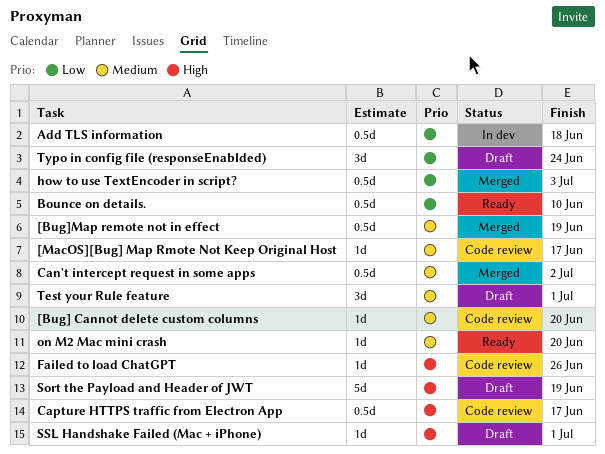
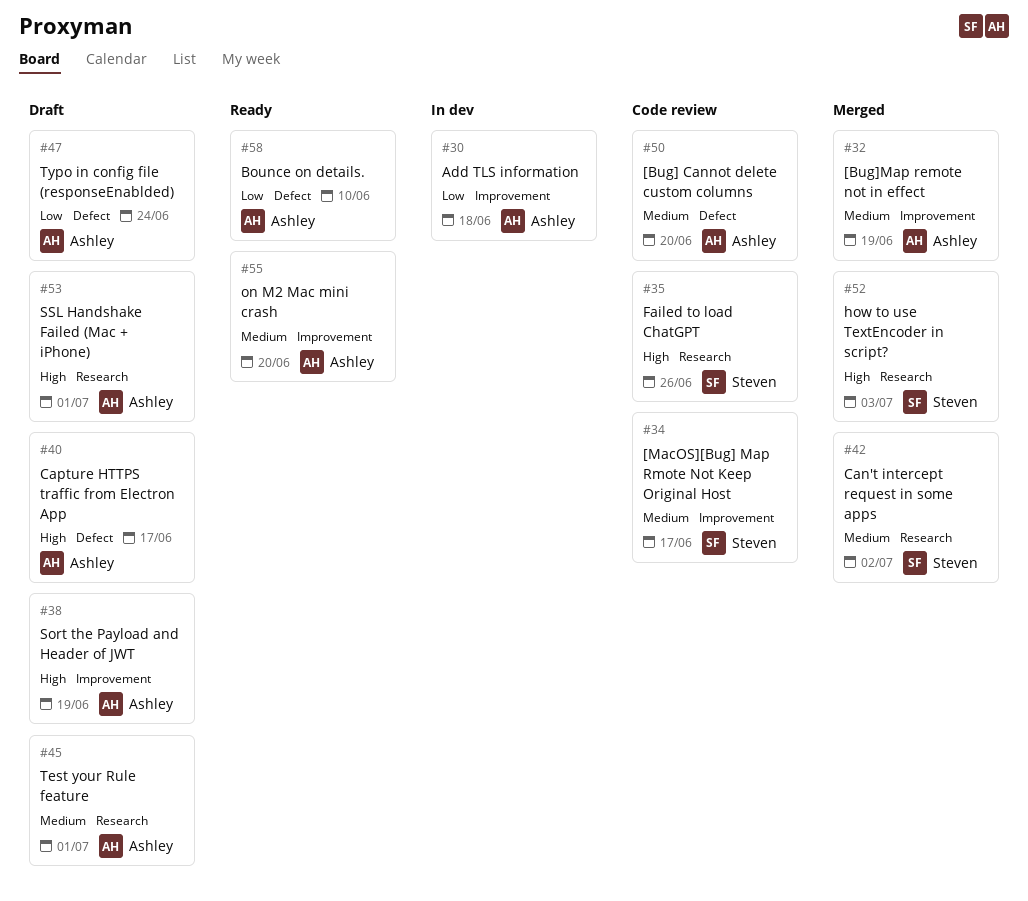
Capture HTTPS traffic from Electron App, status: Code review -> Draft
how to use TextEncoder in script?, priority: Low -> High

